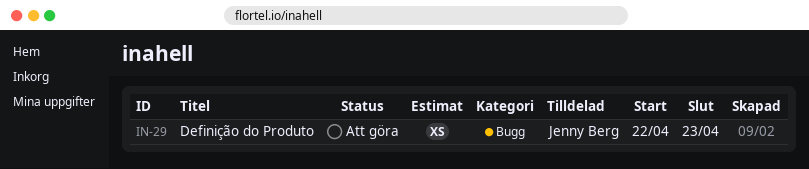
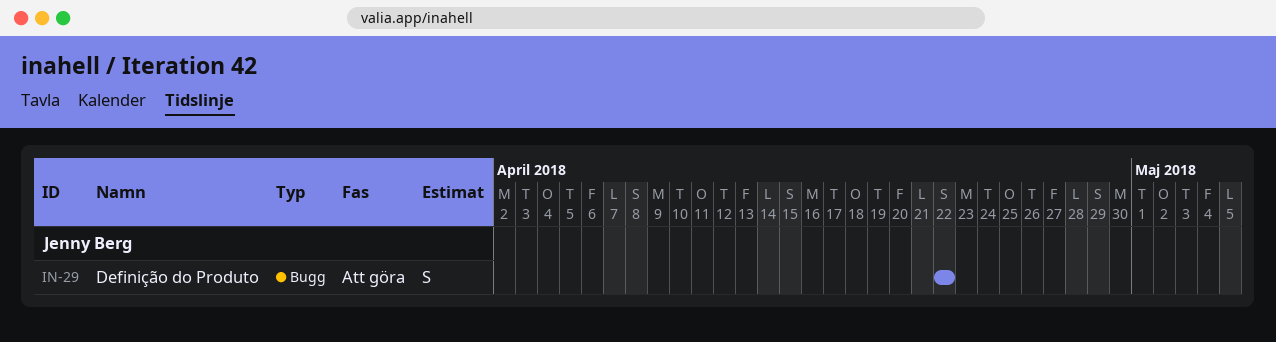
IN-29, estimate: XS -> S
IN-29, due: Apr 23 -> Apr 22

